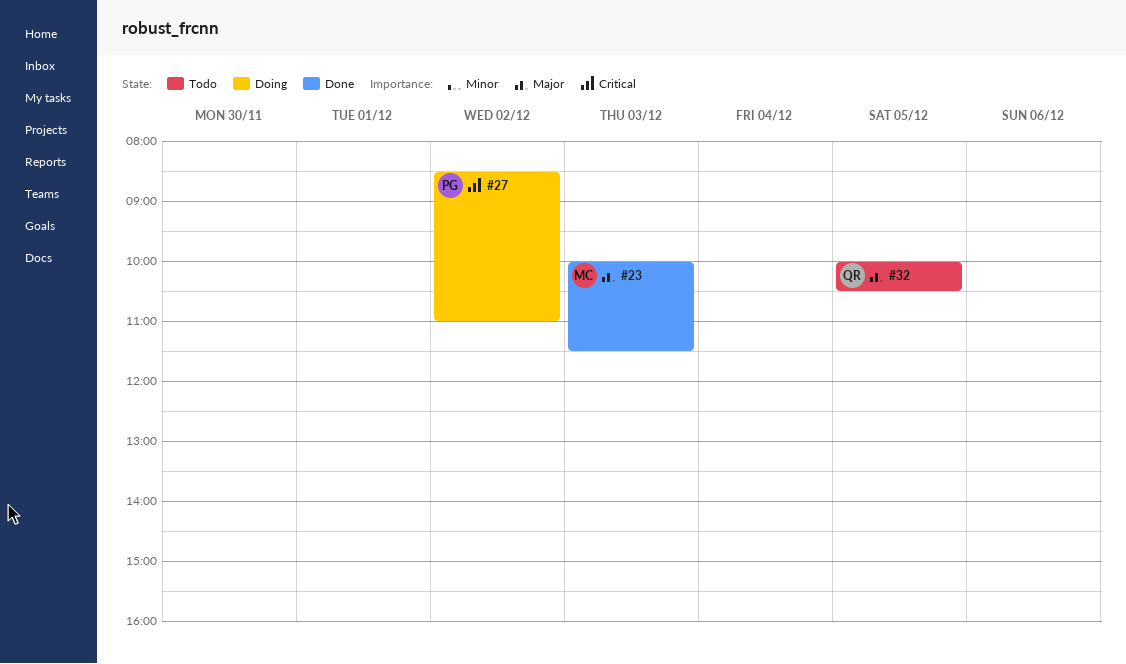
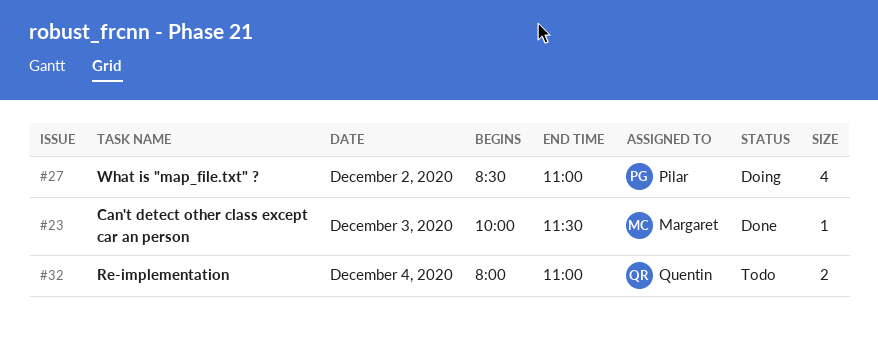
#32, day: Dec 5 -> Dec 4
#32, begins: 10:00 -> 08:00
#32, ends: 10:30 -> 11:00

